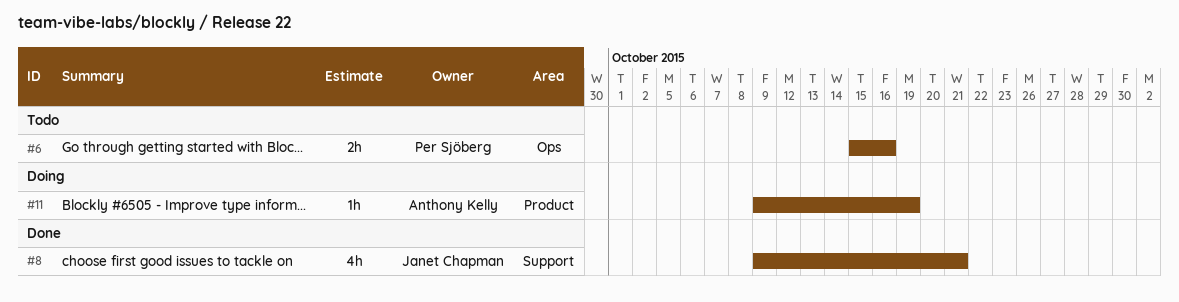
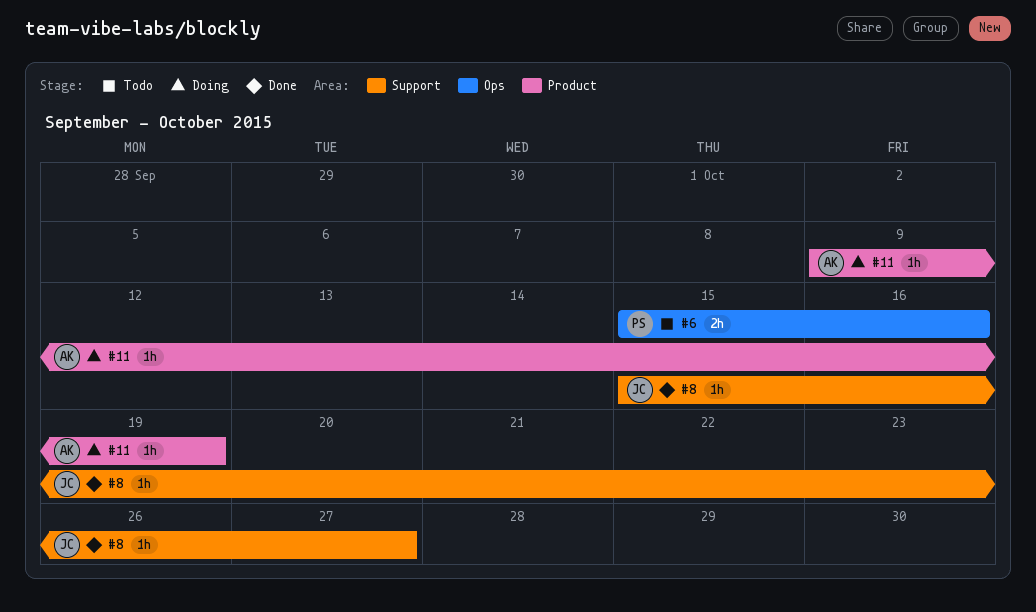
#8, estimate: 4h -> 1h
#8, start: Oct 9 -> Oct 15
#8, due: Oct 21 -> Oct 27

